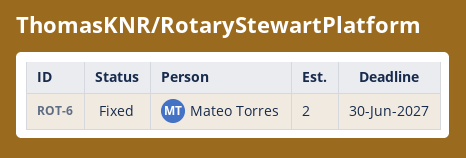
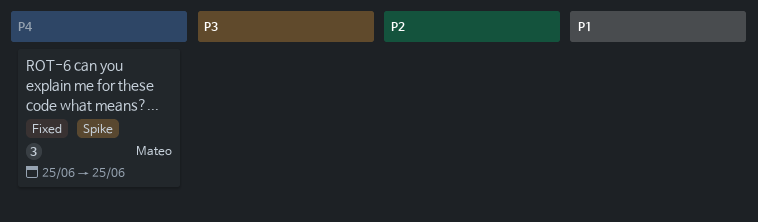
ROT-6, estimate: 2 -> 3
ROT-6, due: Jun 30 -> Jun 25

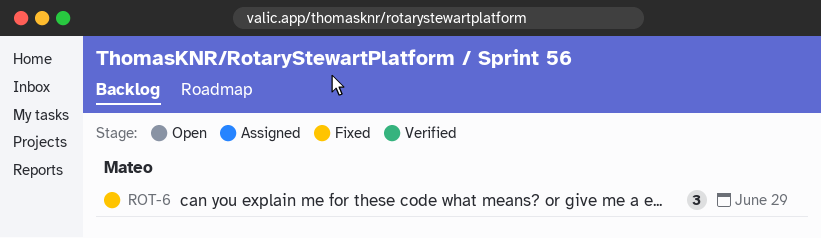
ROT-6, due: Jun 25 -> Jun 29

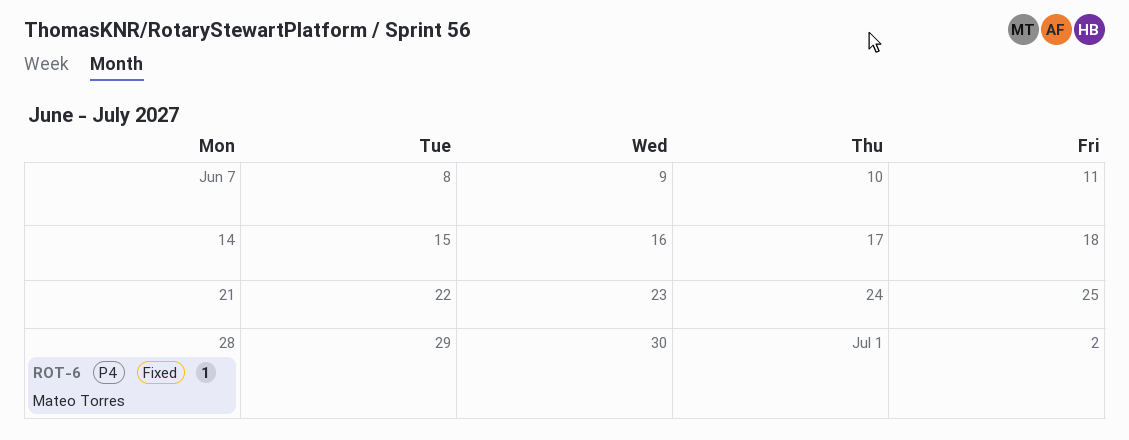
ROT-6, estimate: 3 -> 1
ROT-6, due: Jun 29 -> Jun 28

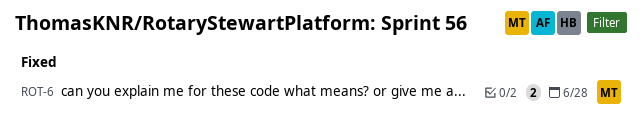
ROT-6, estimate: 1 -> 2

